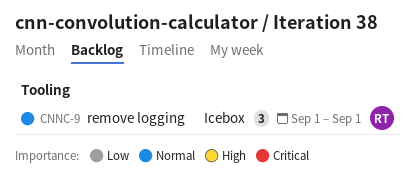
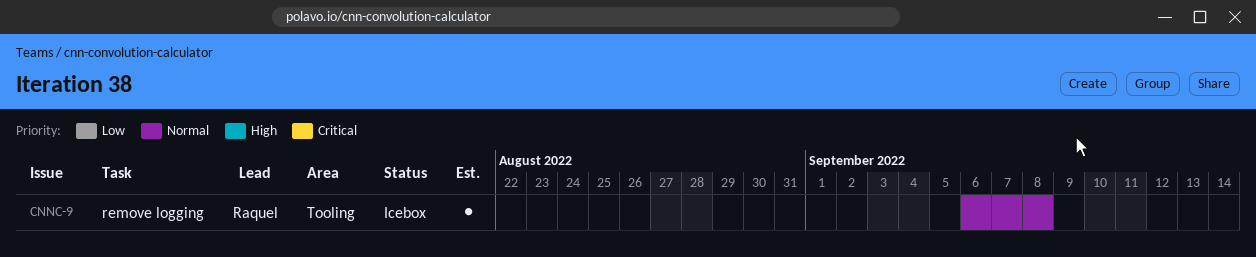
CNNC-9, estimate: 3 -> 1
CNNC-9, start: Sep 1 -> Sep 6
CNNC-9, due: Sep 1 -> Sep 8

